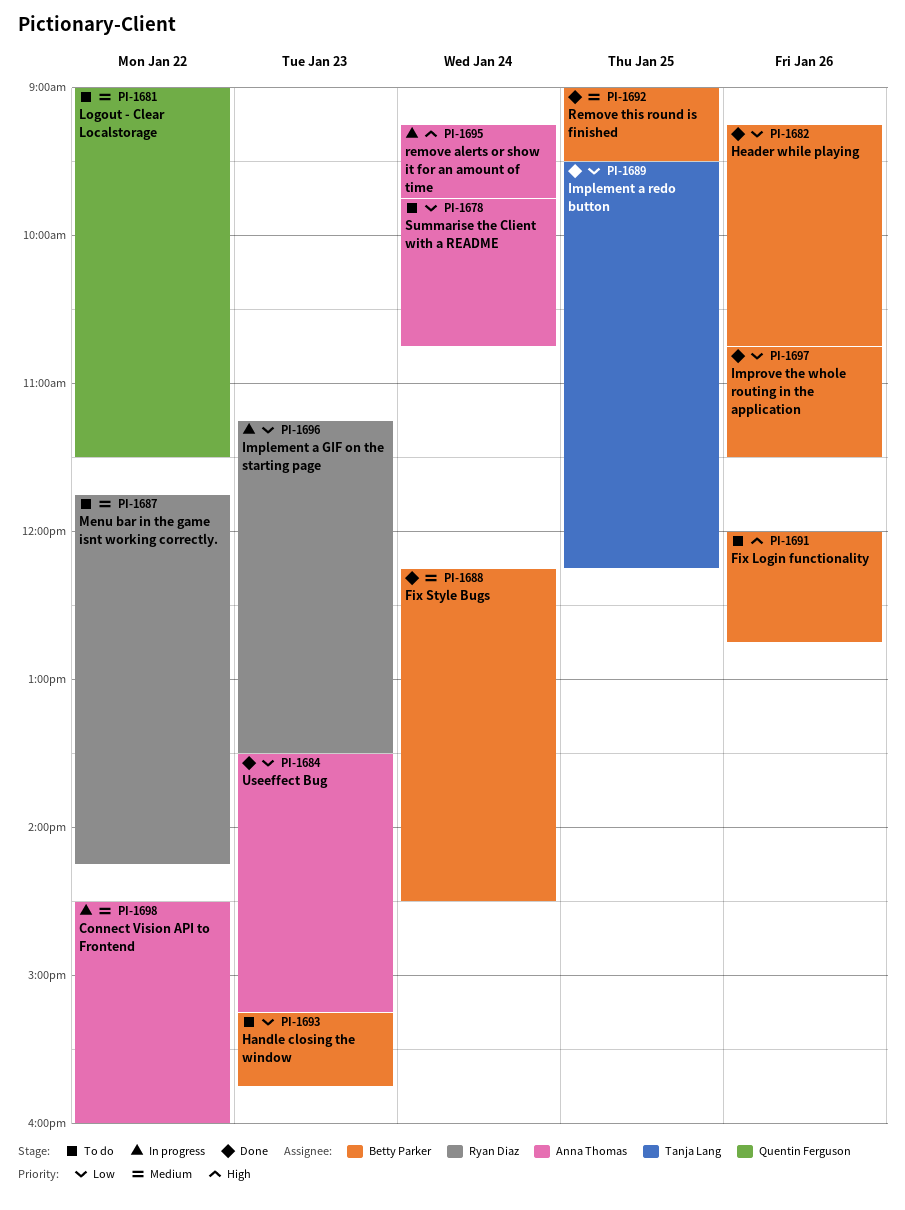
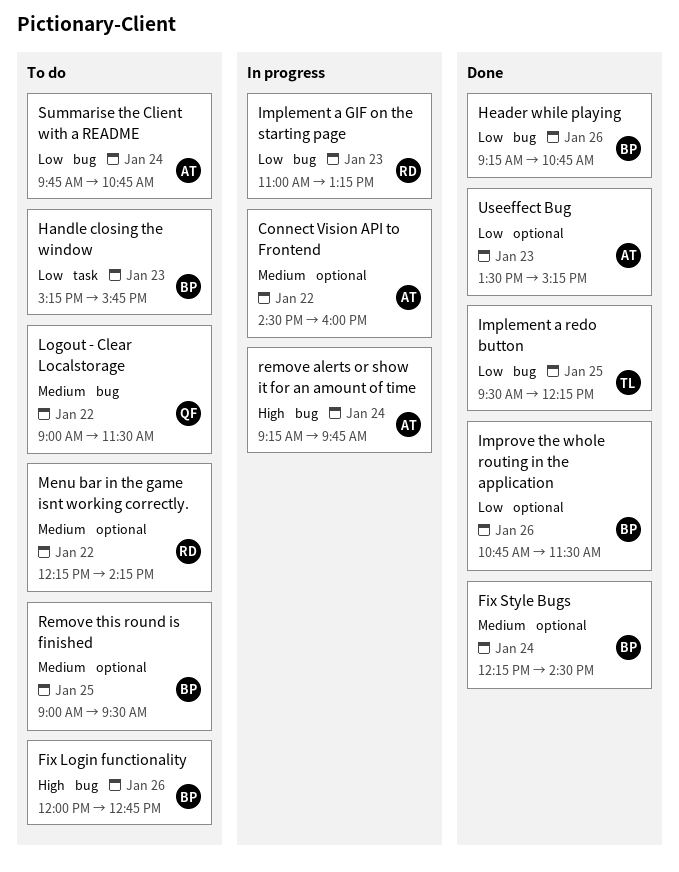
Implement a GIF on the starting page, begins: 11:15 -> 11:00
Implement a GIF on the starting page, ends: 13:30 -> 13:15
Menu bar in the game isnt working correctly., begins: 11:45 -> 12:15
Remove this round is finished, status: Done -> To do

